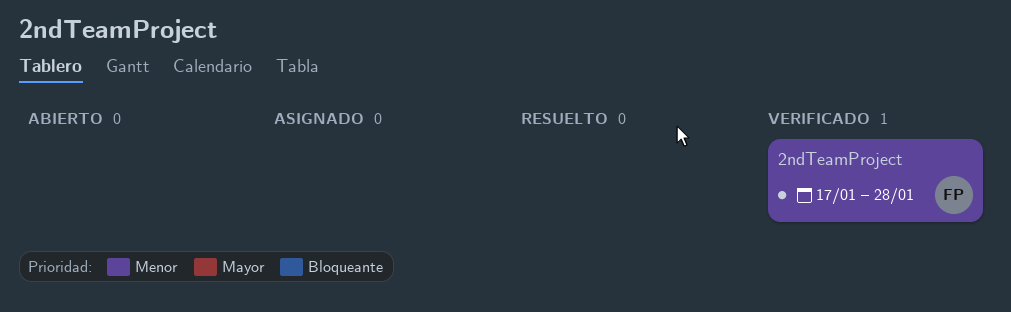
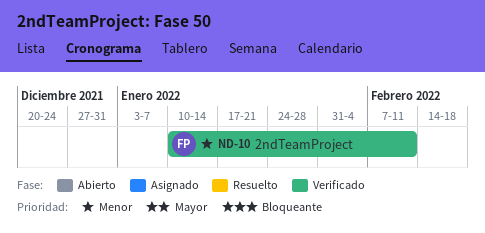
2ndTeamProject, start: Jan 17 -> Jan 10
2ndTeamProject, due: Jan 28 -> Feb 11

